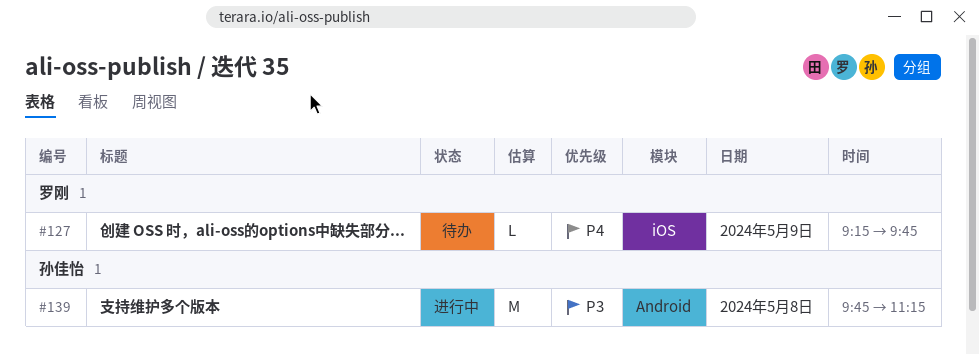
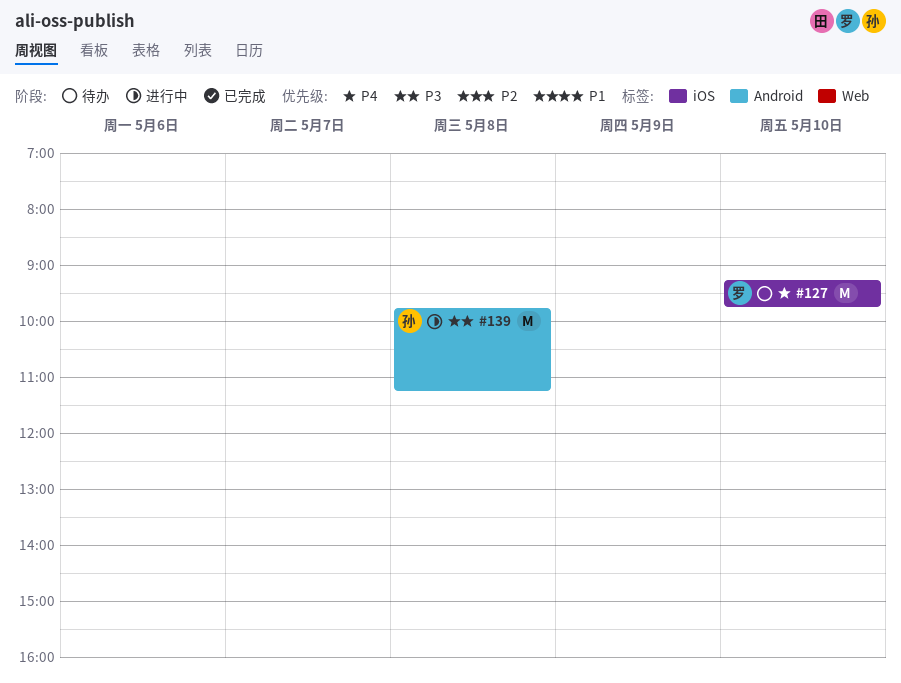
#127, estimate: L -> M
#127, day: May 9 -> May 10

